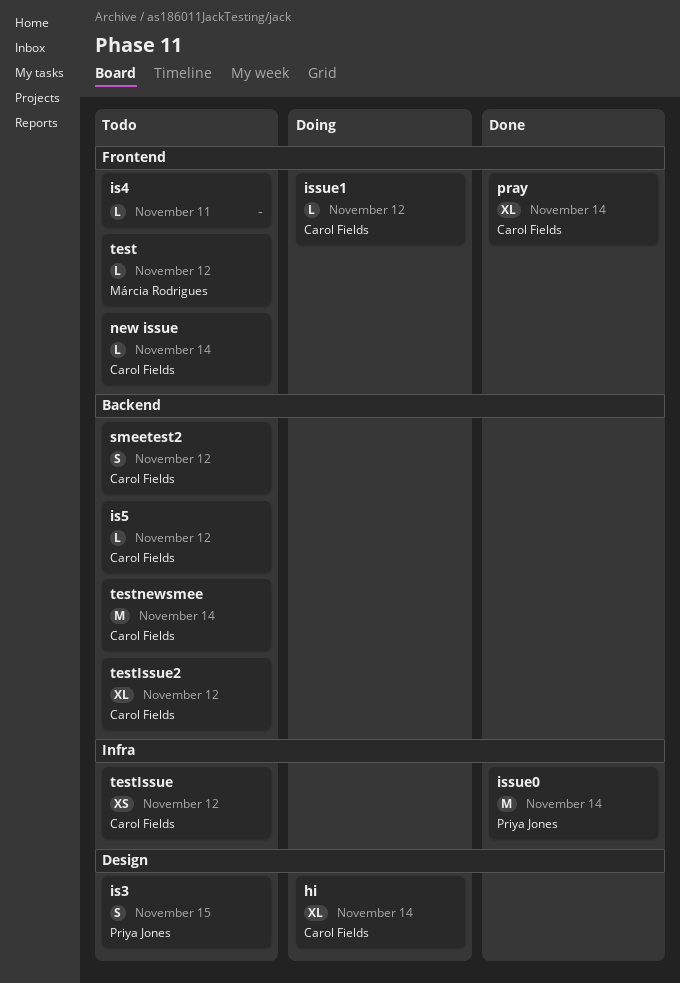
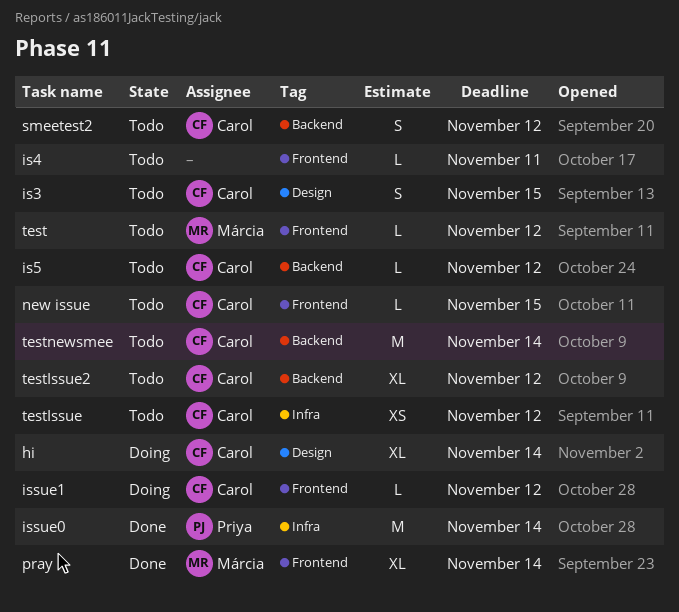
is3, owner: Priya Jones -> Carol Fields
new issue, due: Nov 14 -> Nov 15
pray, owner: Carol Fields -> Márcia Rodrigues

